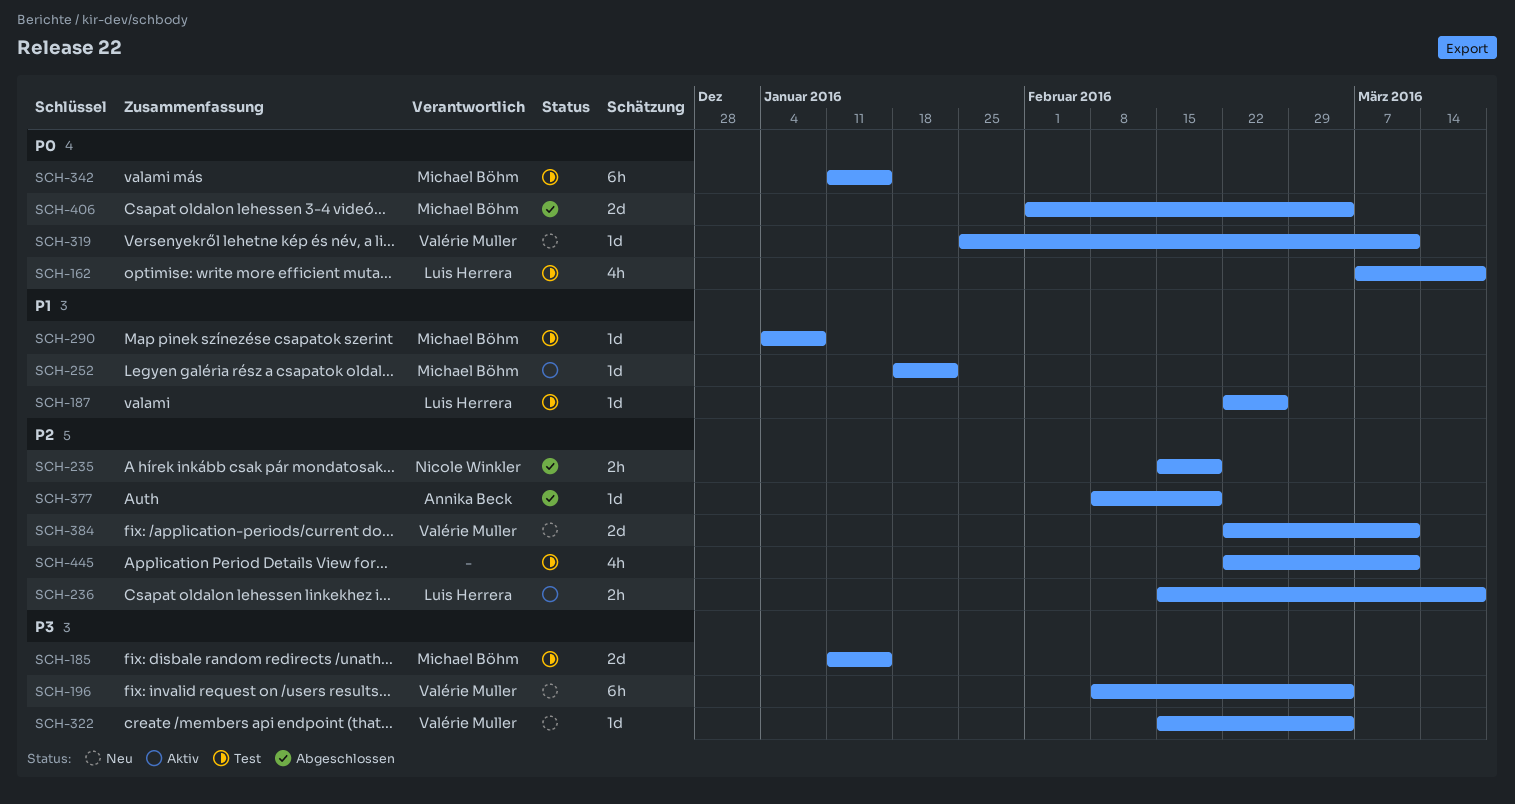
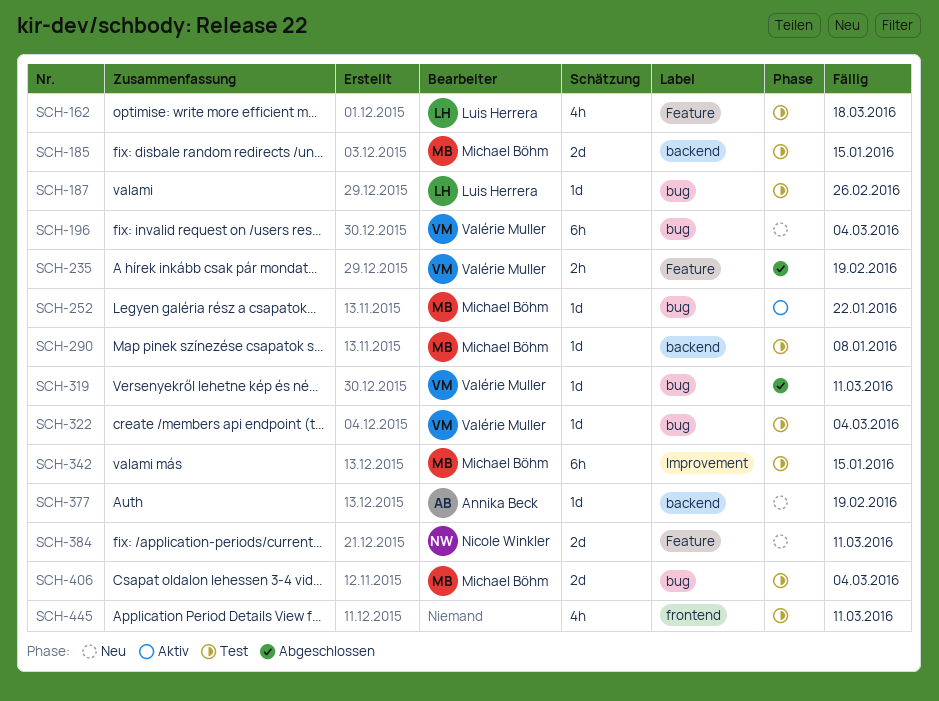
SCH-235, owner: Nicole Winkler -> Valérie Muller
SCH-236: present -> none
SCH-319, status: Neu -> Abgeschlossen
SCH-322, status: Neu -> Test
SCH-377, status: Abgeschlossen -> Neu
SCH-384, owner: Valérie Muller -> Nicole Winkler
SCH-406, status: Abgeschlossen -> Test

